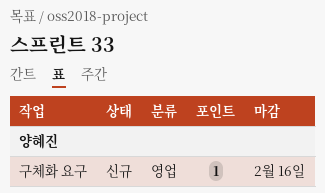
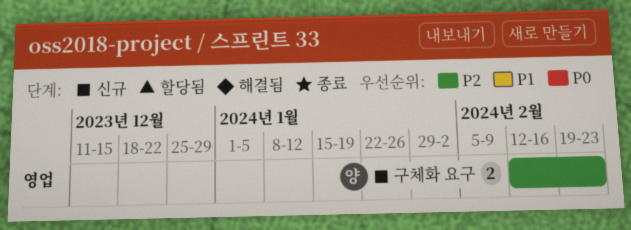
구체화 요구, estimate: 1 -> 2
구체화 요구, due: Feb 16 -> Feb 23

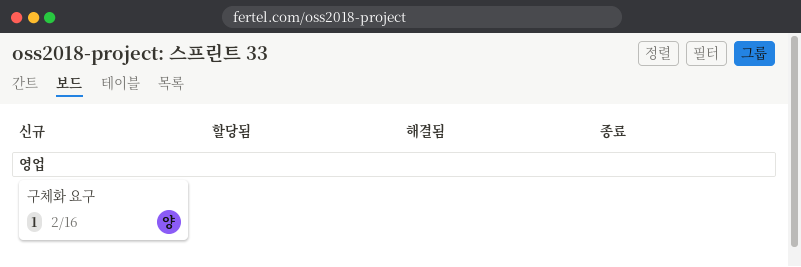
구체화 요구, estimate: 2 -> 1
구체화 요구, due: Feb 23 -> Feb 16

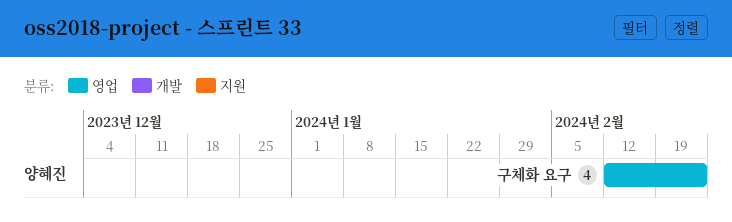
구체화 요구, estimate: 1 -> 4
구체화 요구, due: Feb 16 -> Feb 23

